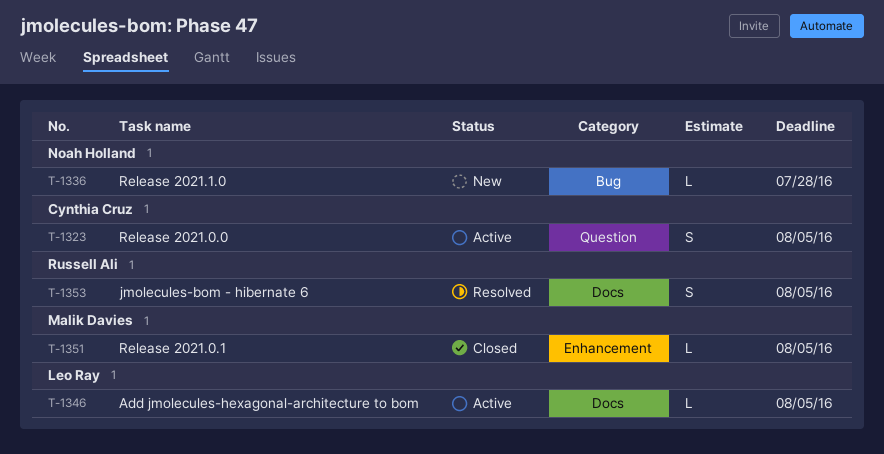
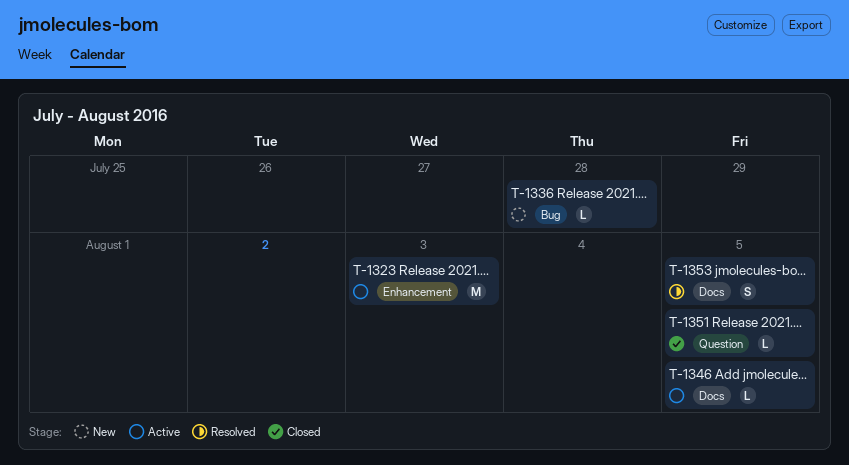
T-1323, label: Question -> Enhancement
T-1323, estimate: S -> M
T-1323, due: Aug 5 -> Aug 3
T-1351, label: Enhancement -> Question

